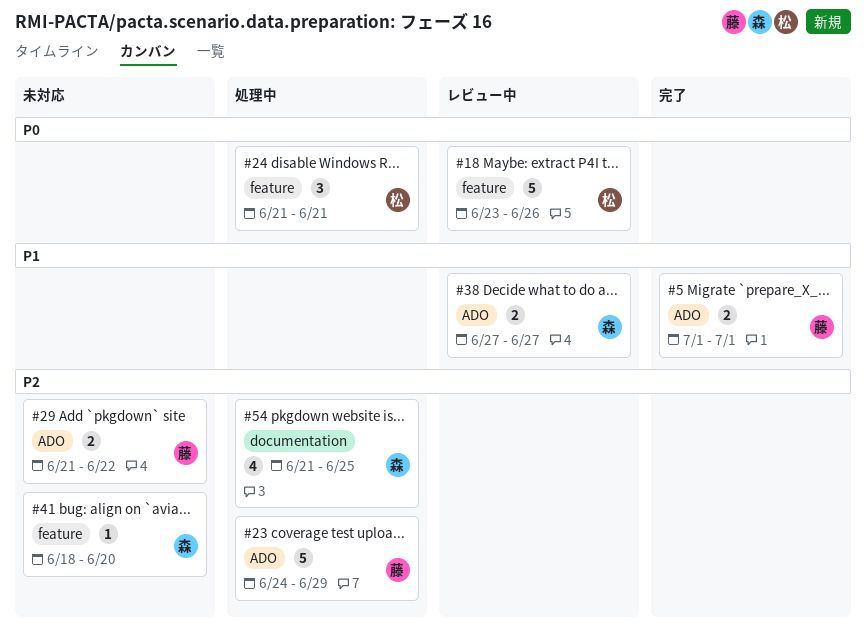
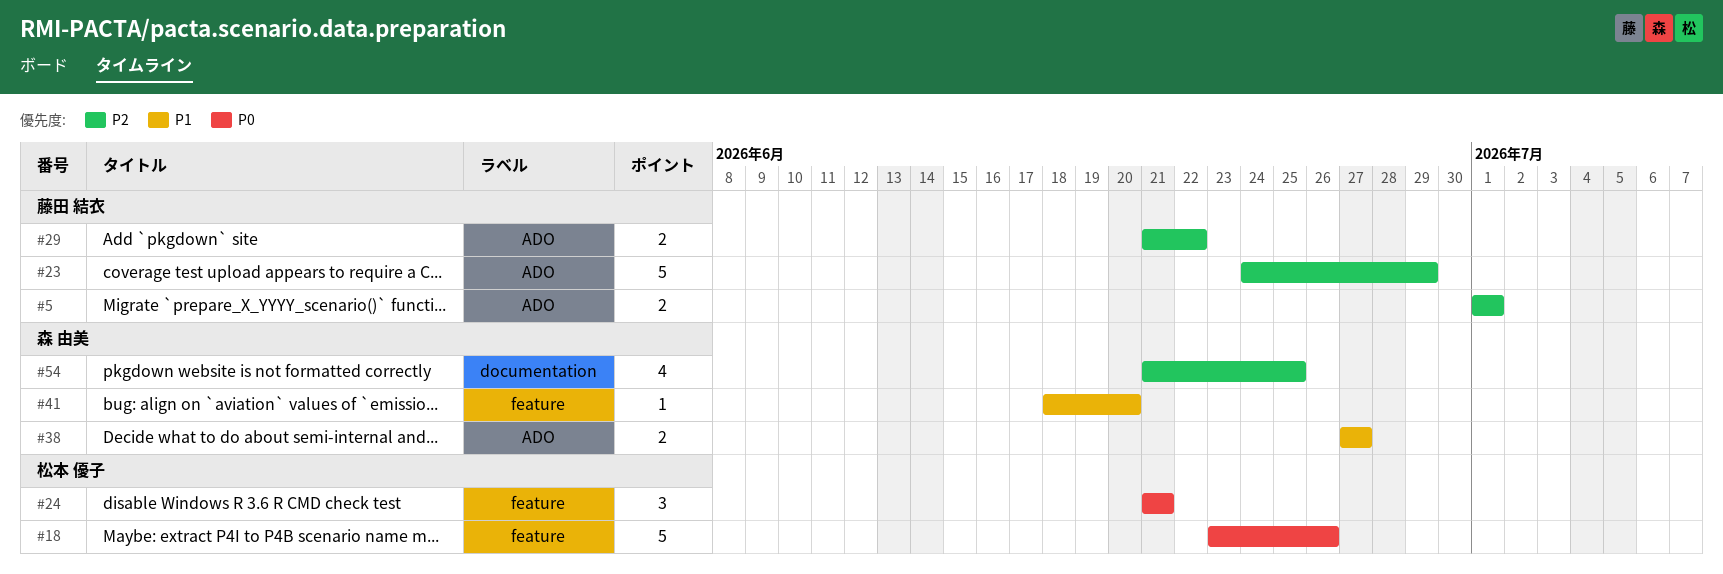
#5, priority: P1 -> P2
#41, priority: P2 -> P1

